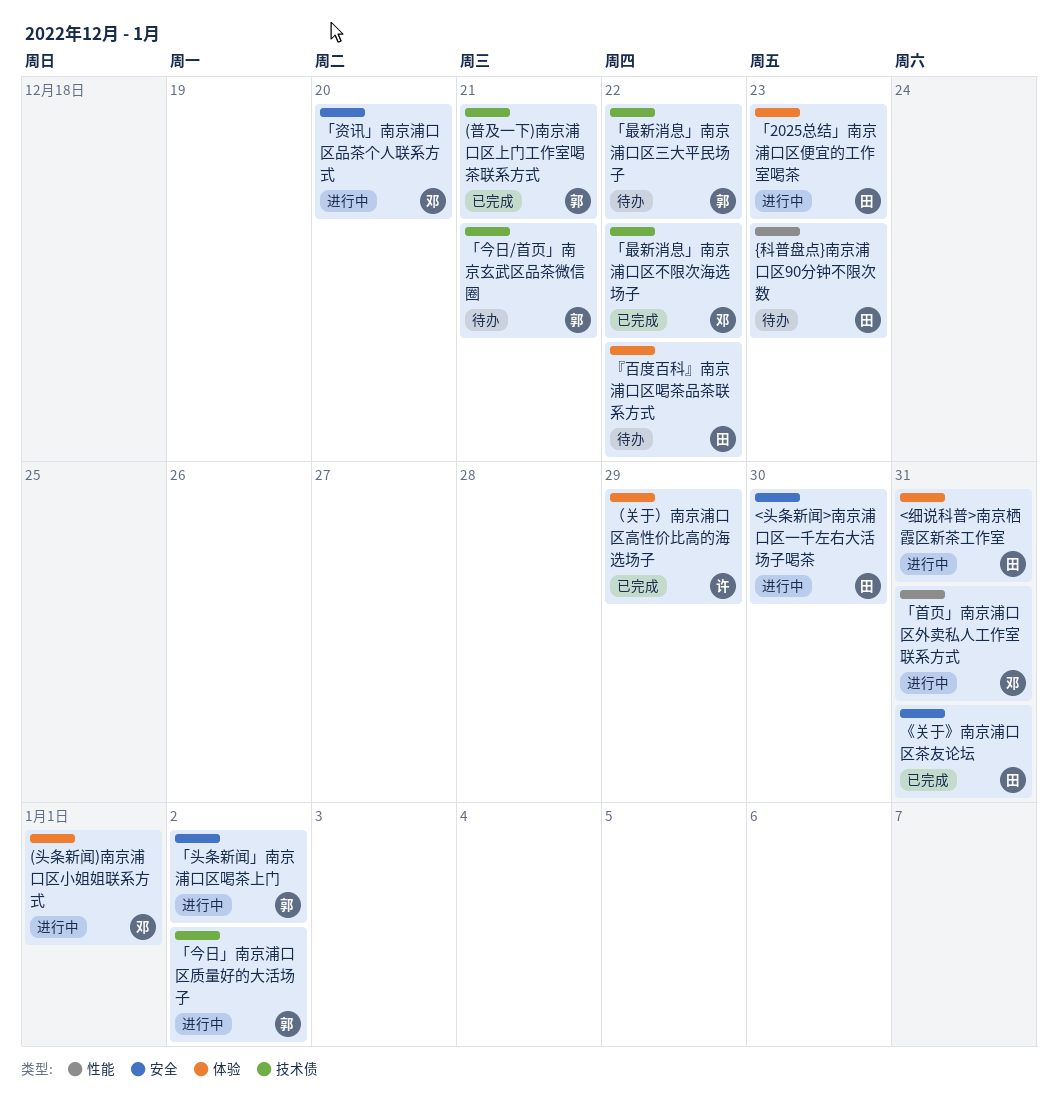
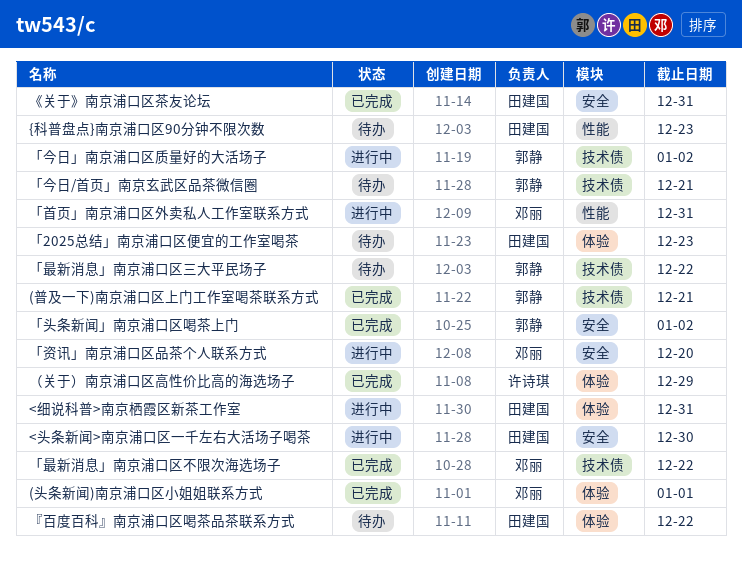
(头条新闻)南京浦口区小姐姐联系方式, status: 进行中 -> 已完成
「2025总结」南京浦口区便宜的工作室喝茶, status: 进行中 -> 待办
「头条新闻」南京浦口区喝茶上门, status: 进行中 -> 已完成

